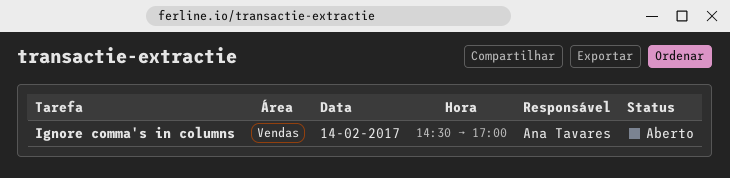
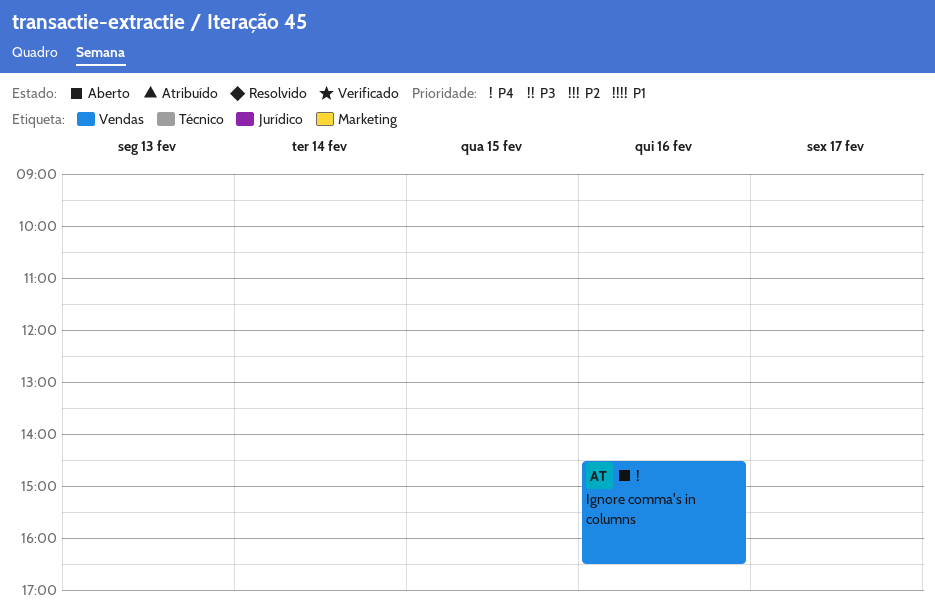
Ignore comma's in columns, day: Feb 14 -> Feb 16
Ignore comma's in columns, ends: 17:00 -> 16:30

